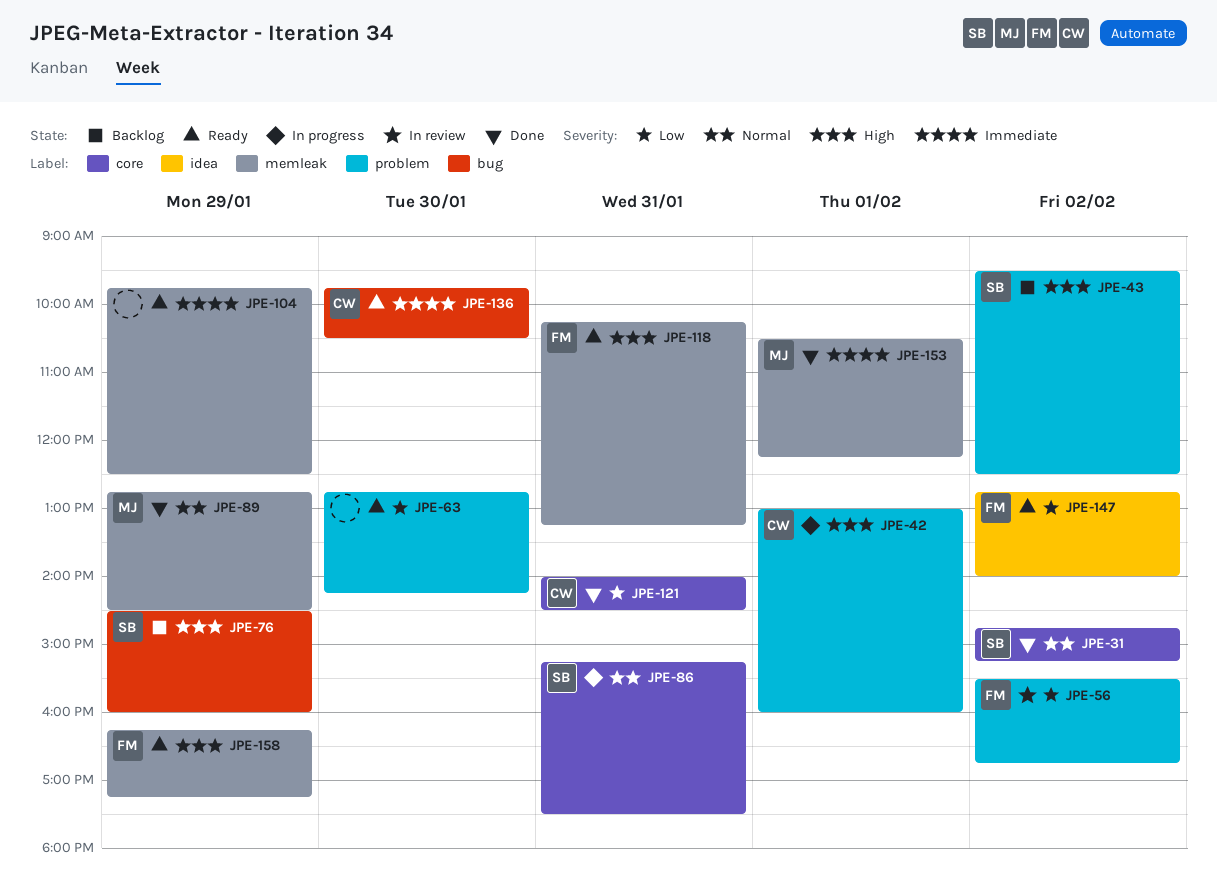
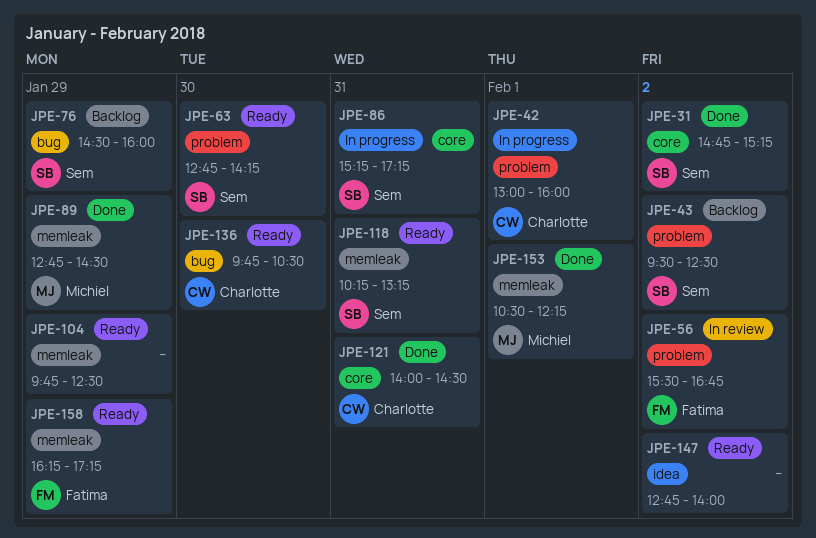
JPE-63, owner: none -> Sem
JPE-86, ends: 17:30 -> 17:15
JPE-118, owner: Fatima -> Sem
JPE-147, owner: Fatima -> none

